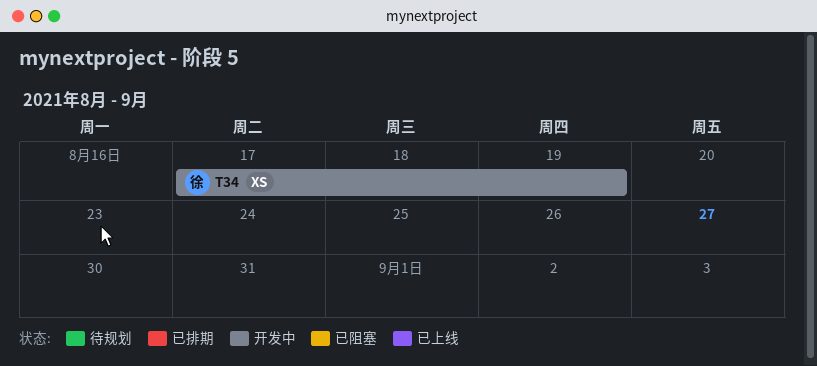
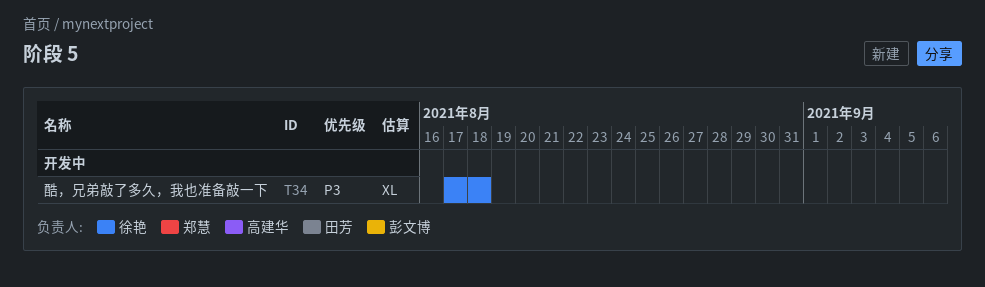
T34, estimate: XS -> XL
T34, due: Aug 19 -> Aug 18

